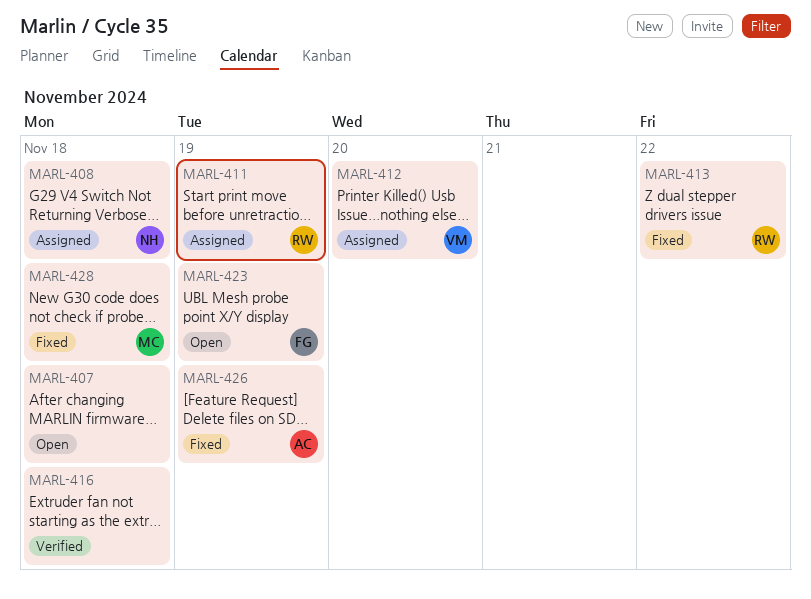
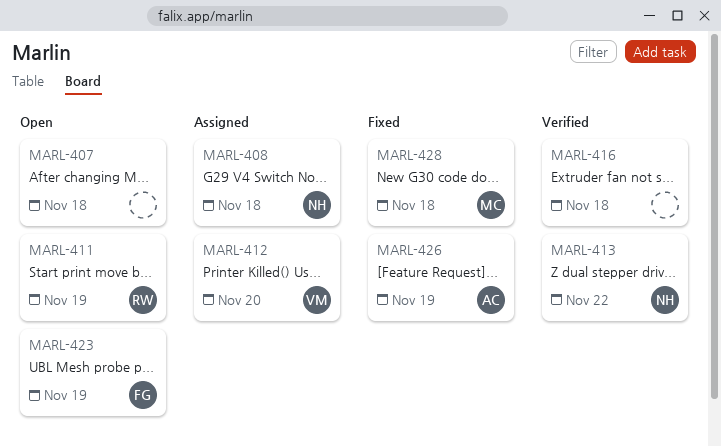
MARL-411, status: Assigned -> Open
MARL-413, status: Fixed -> Verified
MARL-413, owner: RW -> NH

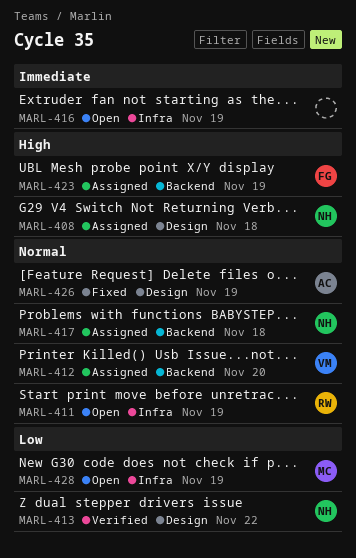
MARL-407: present -> none
MARL-416, status: Verified -> Open
MARL-416, due: Nov 18 -> Nov 19
MARL-417: none -> present
MARL-423, status: Open -> Assigned
MARL-428, status: Fixed -> Open
MARL-428, due: Nov 18 -> Nov 19

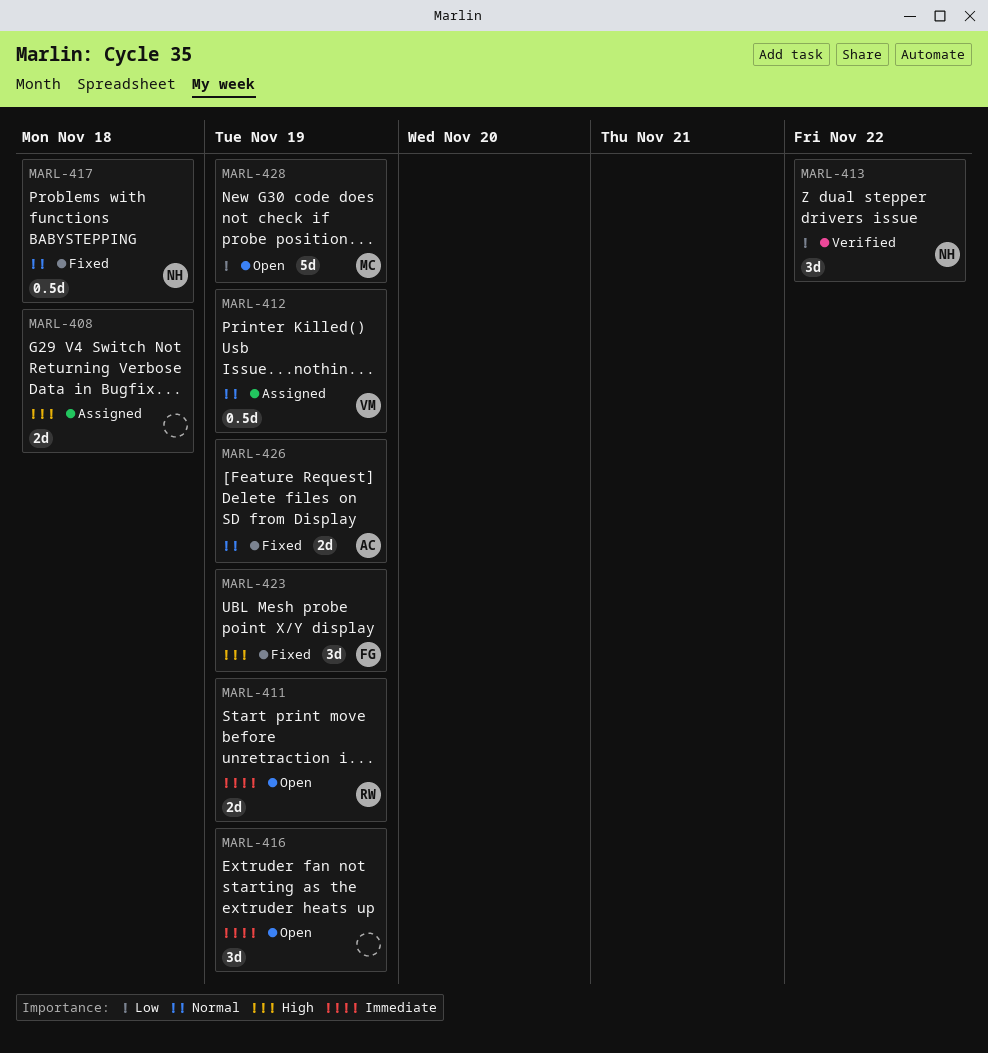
MARL-408, owner: NH -> none
MARL-411, priority: Normal -> Immediate
MARL-412, due: Nov 20 -> Nov 19
MARL-417, status: Assigned -> Fixed
MARL-423, status: Assigned -> Fixed

